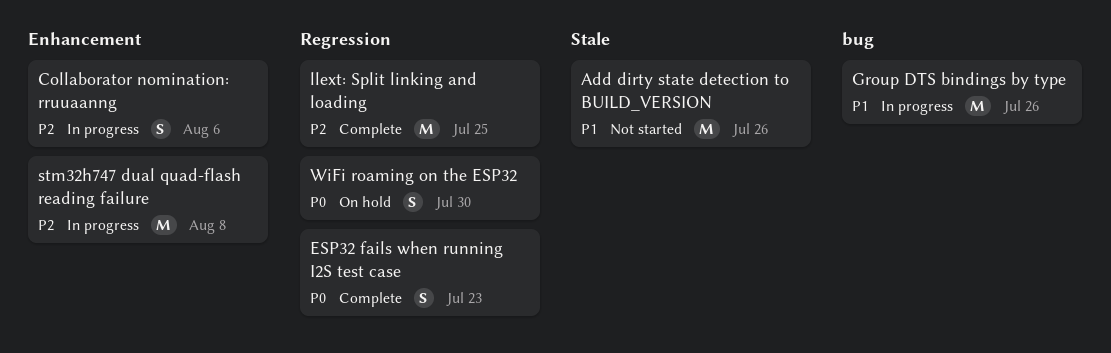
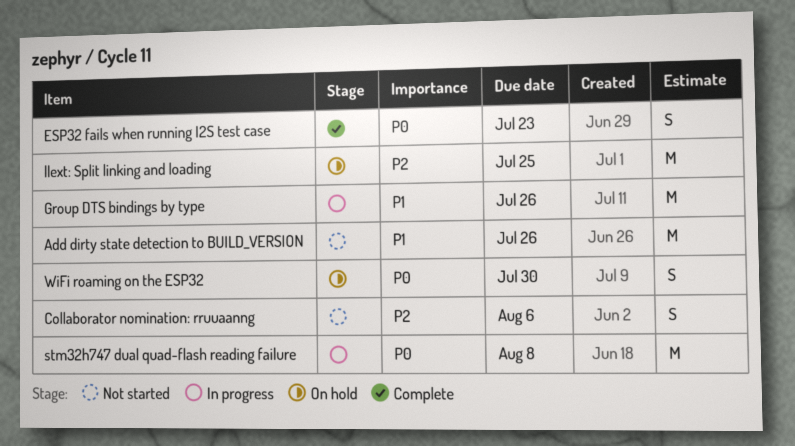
Collaborator nomination: rruuaanng, status: In progress -> Not started
llext: Split linking and loading, status: Complete -> On hold
stm32h747 dual quad-flash reading failure, priority: P2 -> P0

